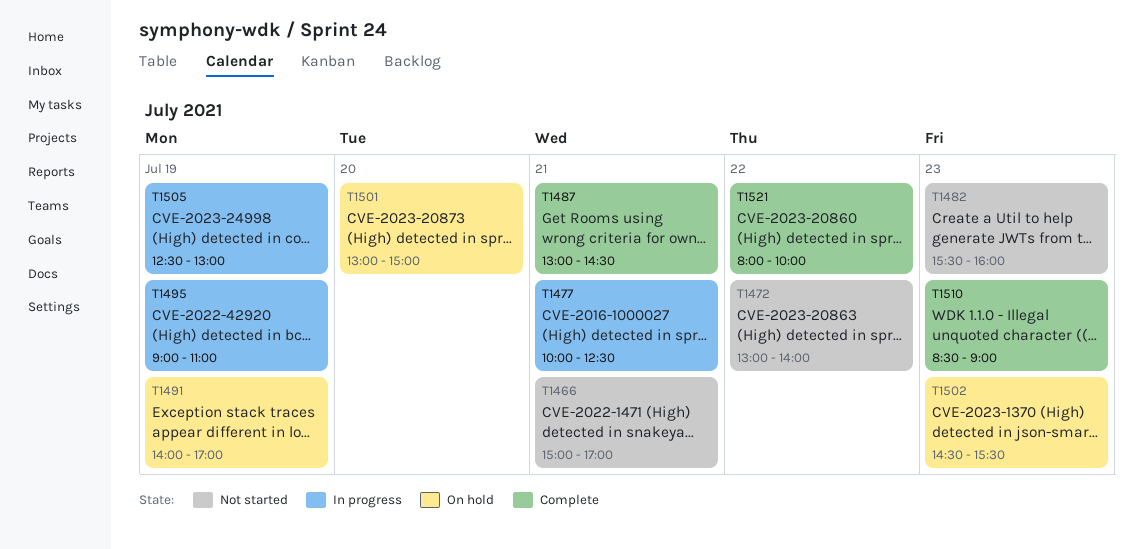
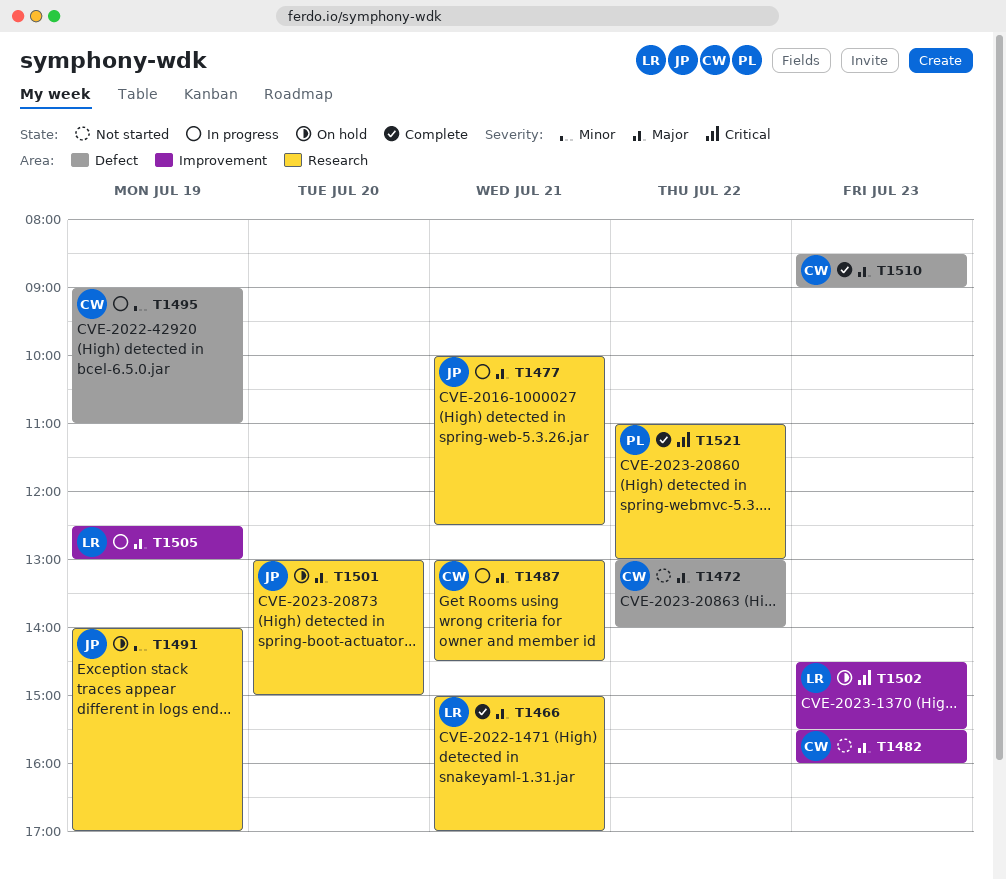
T1466, status: Not started -> Complete
T1487, status: Complete -> In progress
T1521, begins: 08:00 -> 11:00
T1521, ends: 10:00 -> 13:00

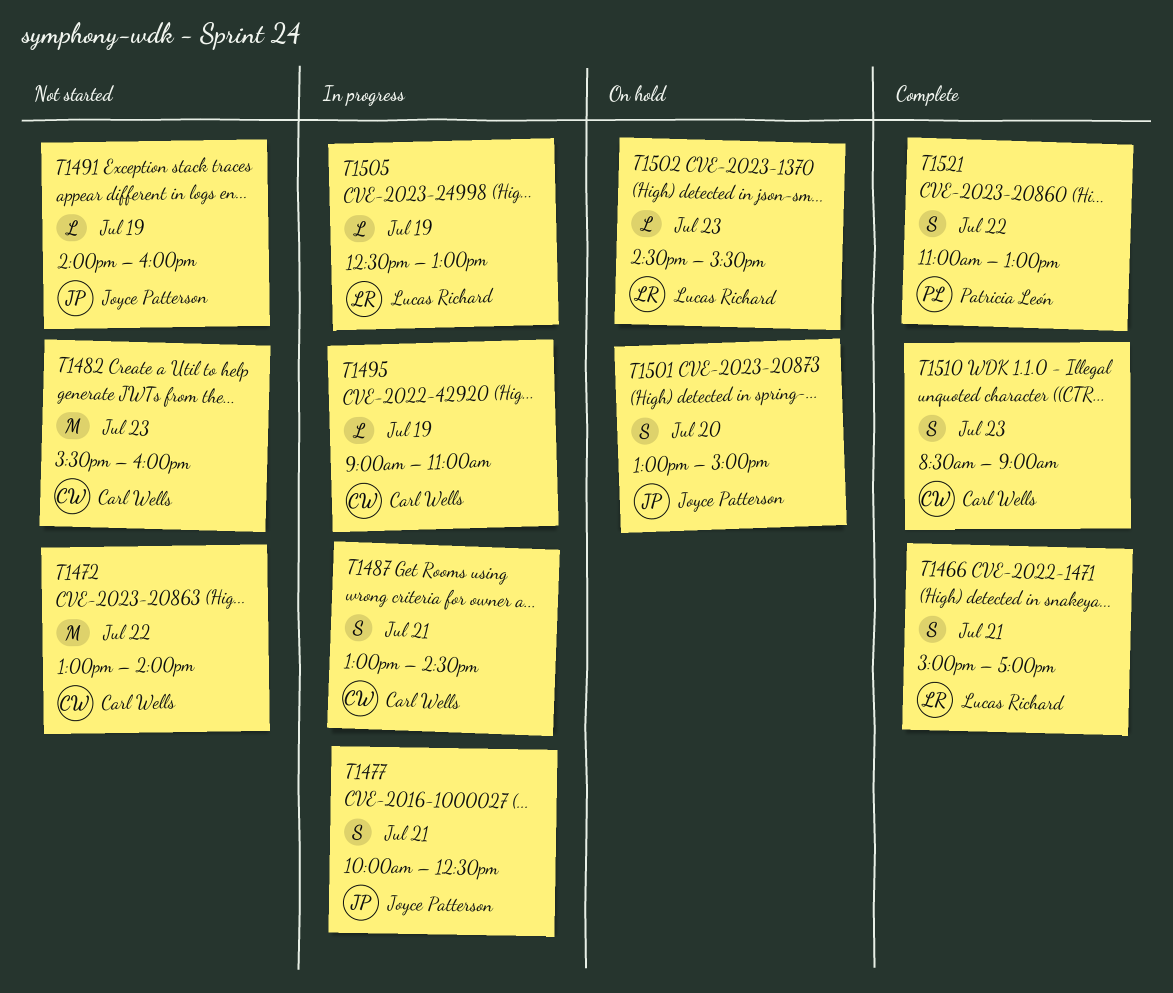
T1491, status: On hold -> Not started
T1491, ends: 17:00 -> 16:00

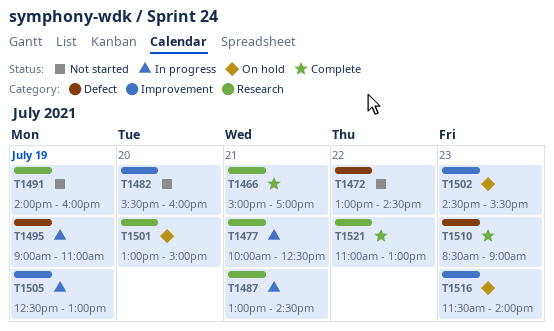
T1472, ends: 14:00 -> 14:30
T1482, day: Jul 23 -> Jul 20
T1516: none -> present

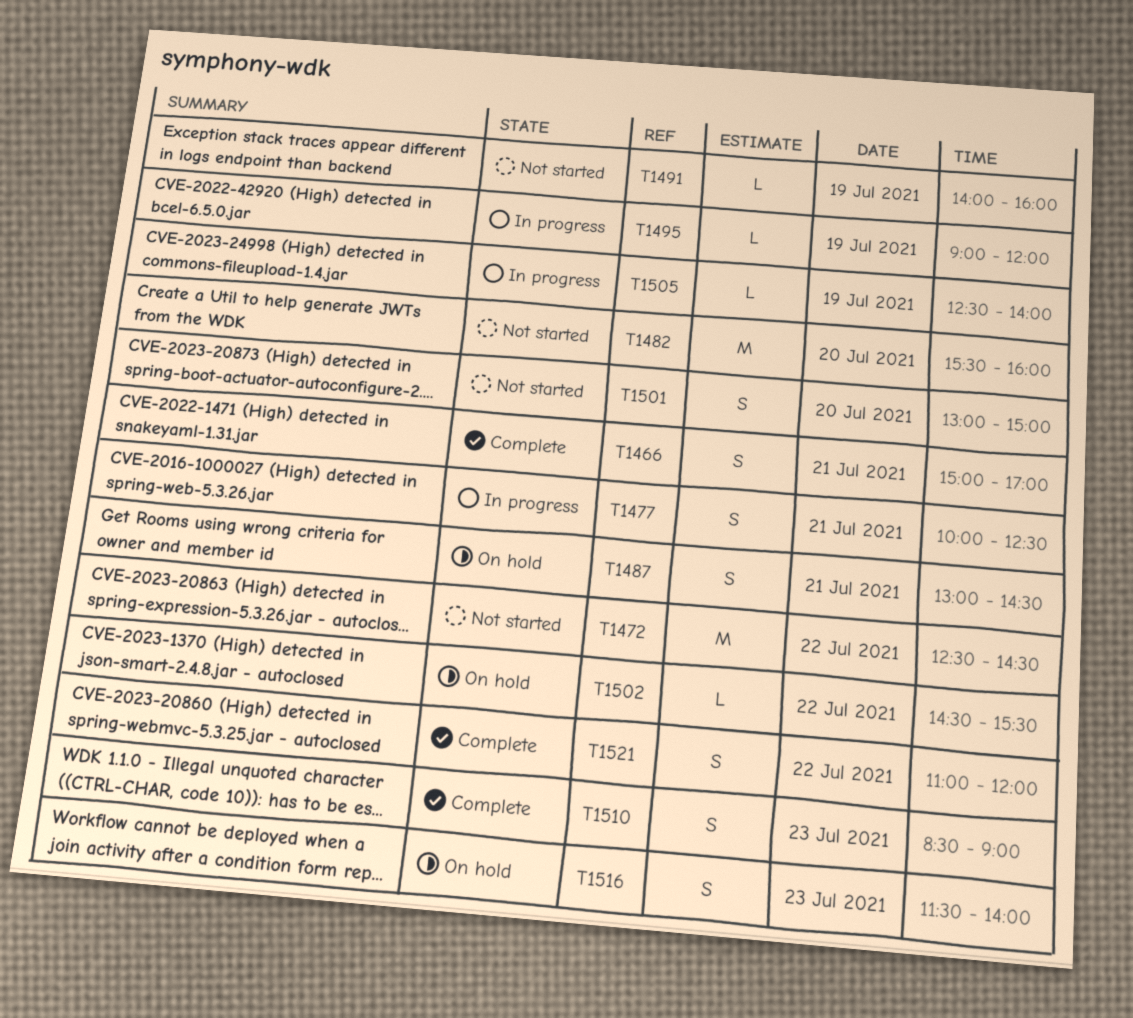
T1472, begins: 13:00 -> 12:30
T1487, status: In progress -> On hold
T1495, ends: 11:00 -> 12:00
T1501, status: On hold -> Not started
T1502, day: Jul 23 -> Jul 22
T1505, ends: 13:00 -> 14:00
T1521, ends: 13:00 -> 12:00

